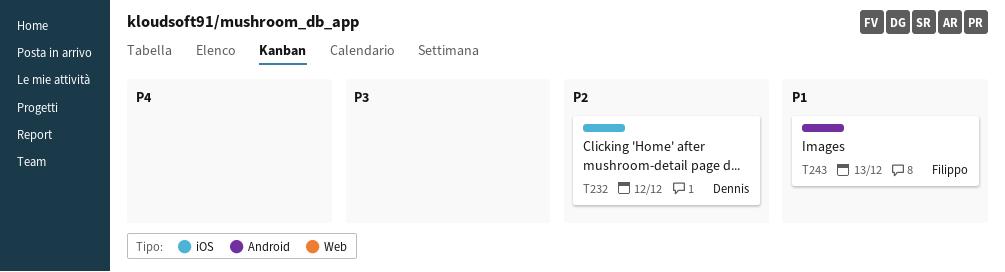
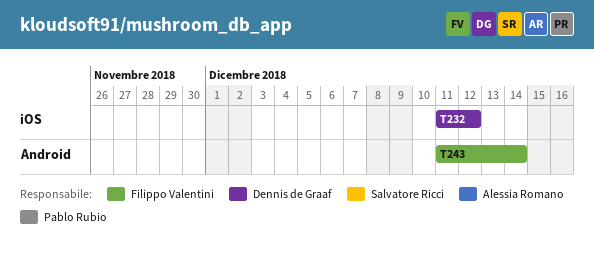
T243, due: Dec 13 -> Dec 14

